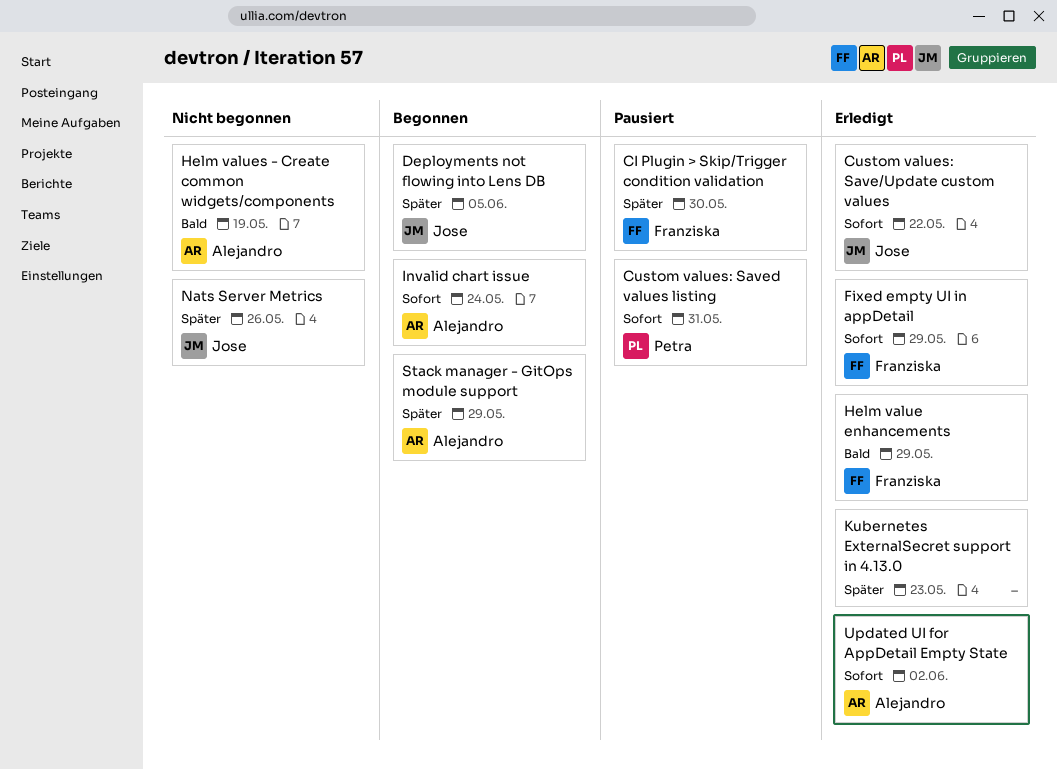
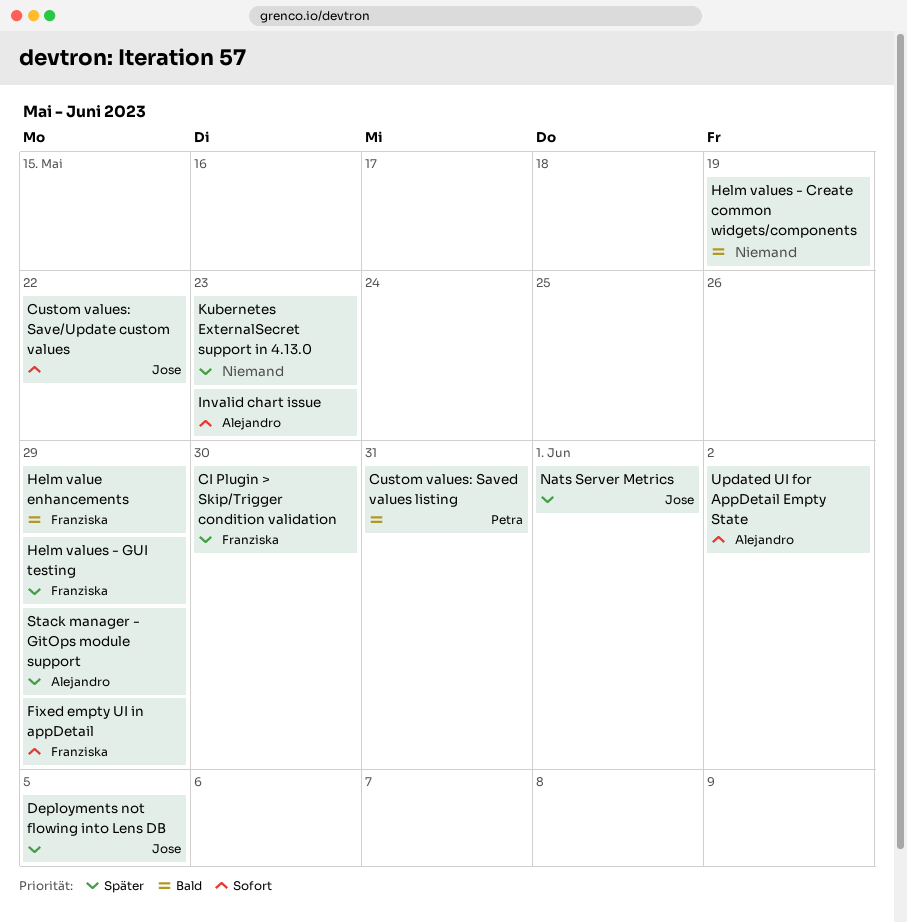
Custom values: Saved values listing, priority: Sofort -> Bald
Helm values - Create common widgets/components, owner: Alejandro -> none
Helm values - GUI testing: none -> present
Invalid chart issue, due: May 24 -> May 23
Nats Server Metrics, due: May 26 -> Jun 1

